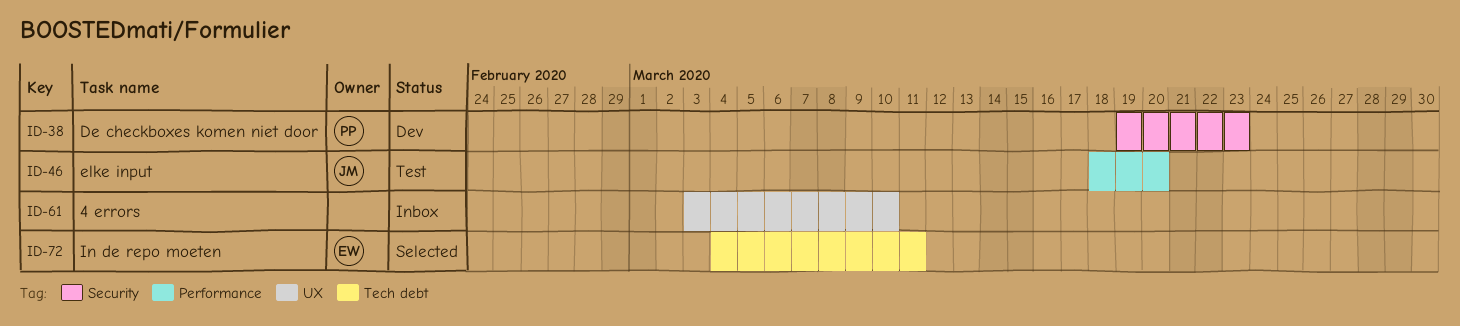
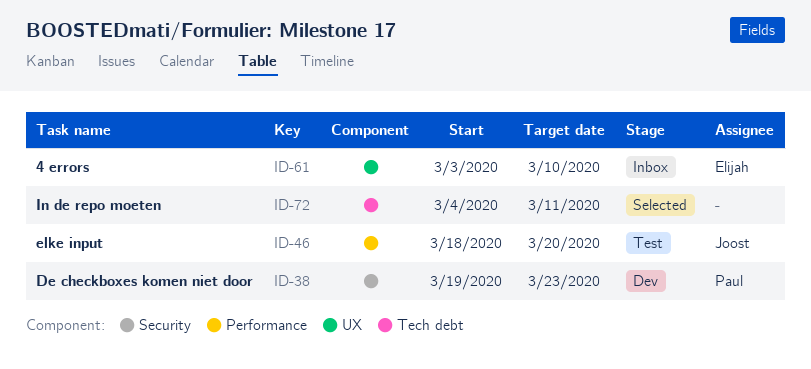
ID-61, owner: none -> Elijah
ID-72, owner: Elijah -> none

